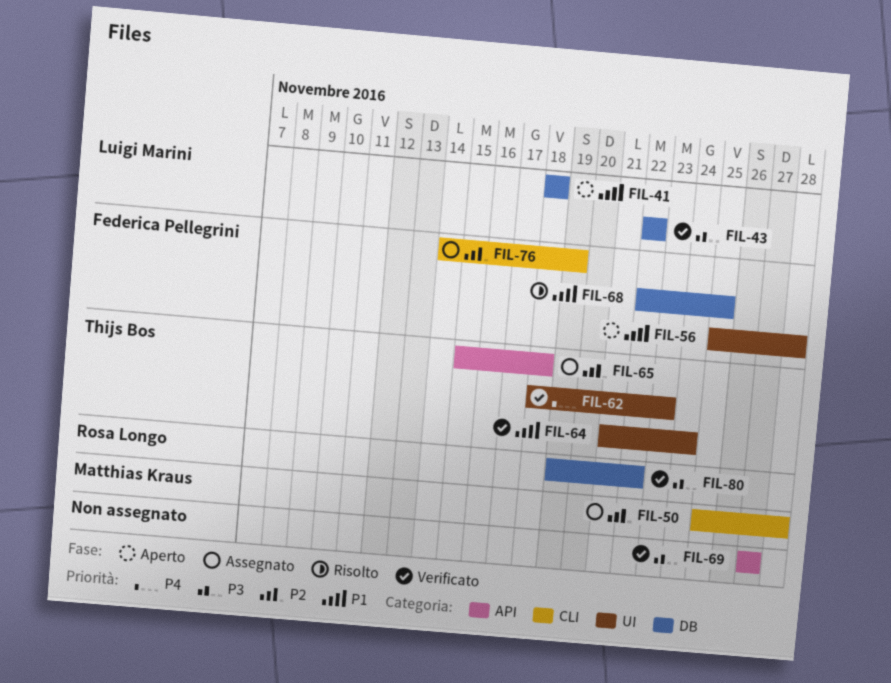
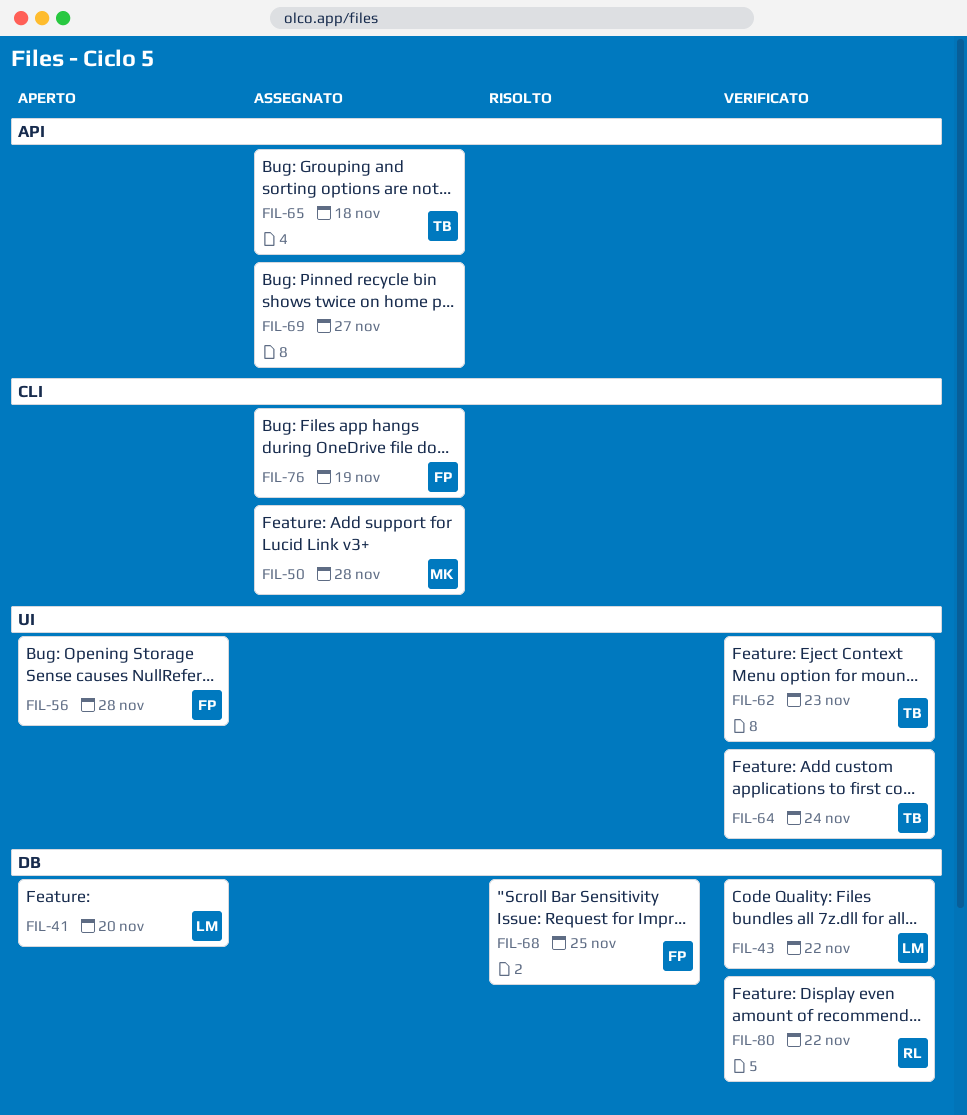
FIL-41, due: Nov 18 -> Nov 20
FIL-69, status: Verificato -> Assegnato

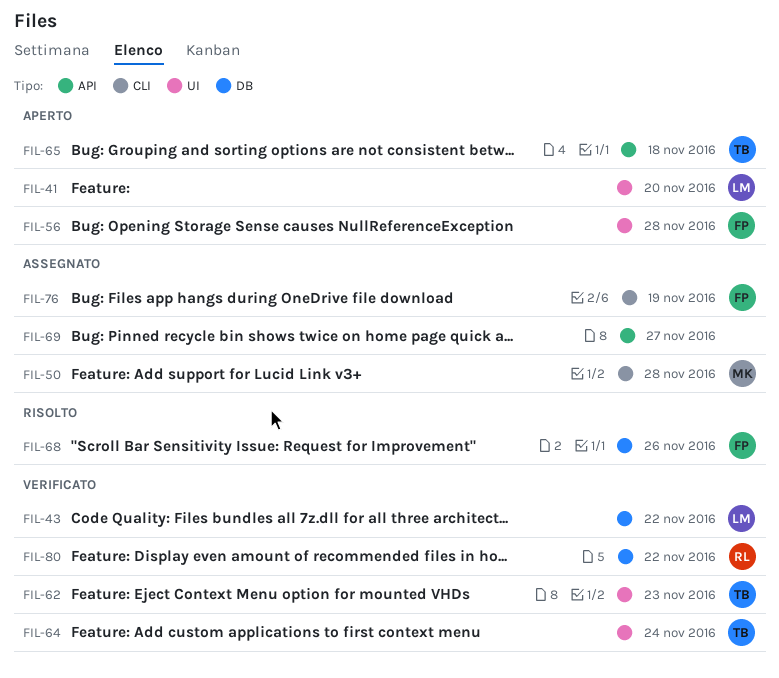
FIL-41, label: DB -> UI
FIL-65, status: Assegnato -> Aperto
FIL-68, due: Nov 25 -> Nov 26

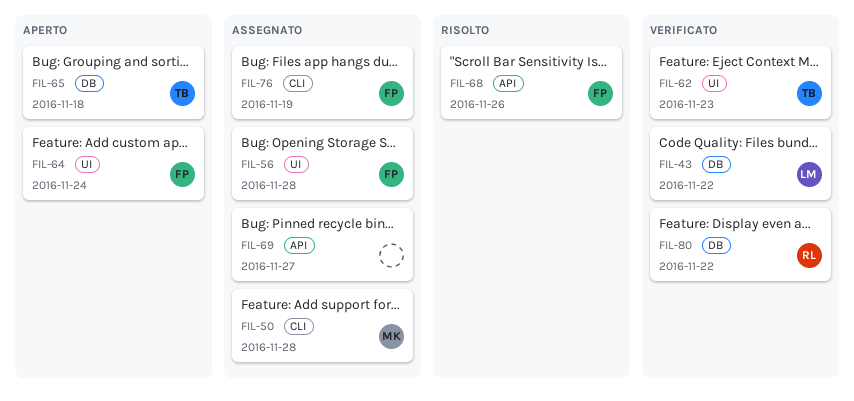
FIL-41: present -> none
FIL-56, status: Aperto -> Assegnato
FIL-64, status: Verificato -> Aperto
FIL-64, owner: TB -> FP
FIL-65, label: API -> DB
FIL-68, label: DB -> API

